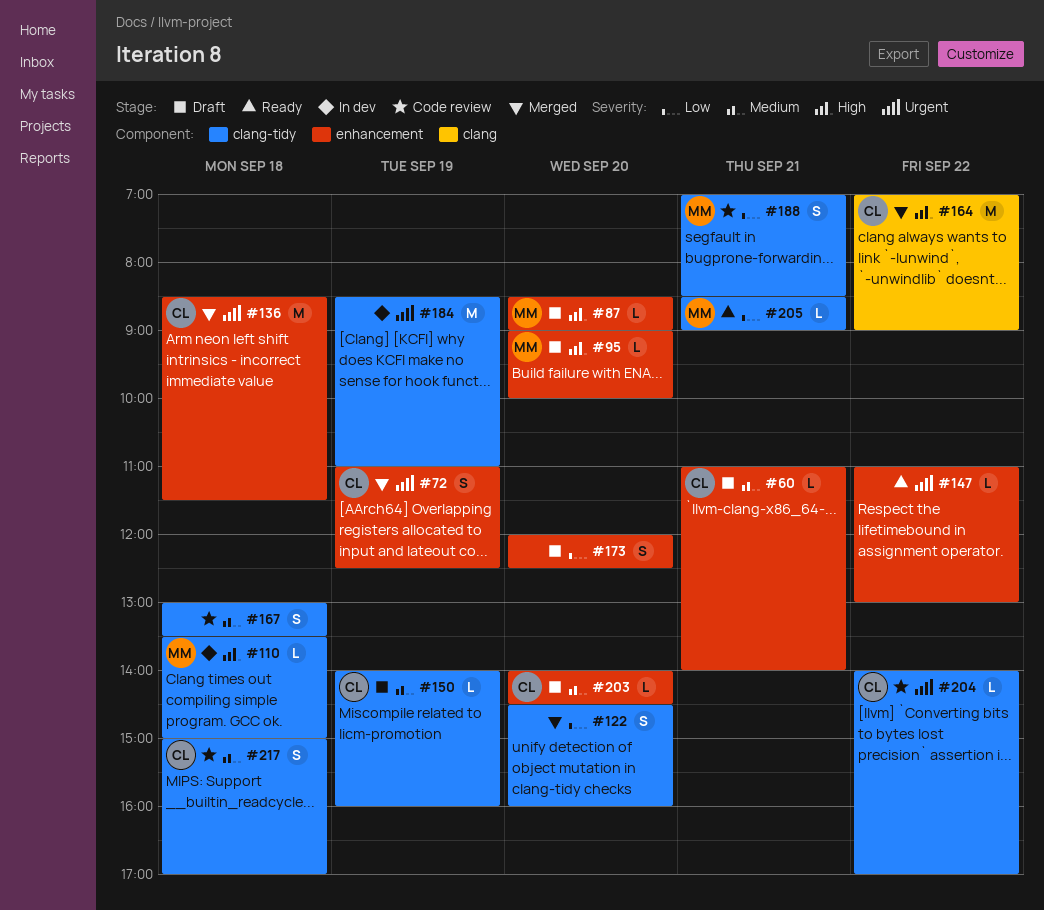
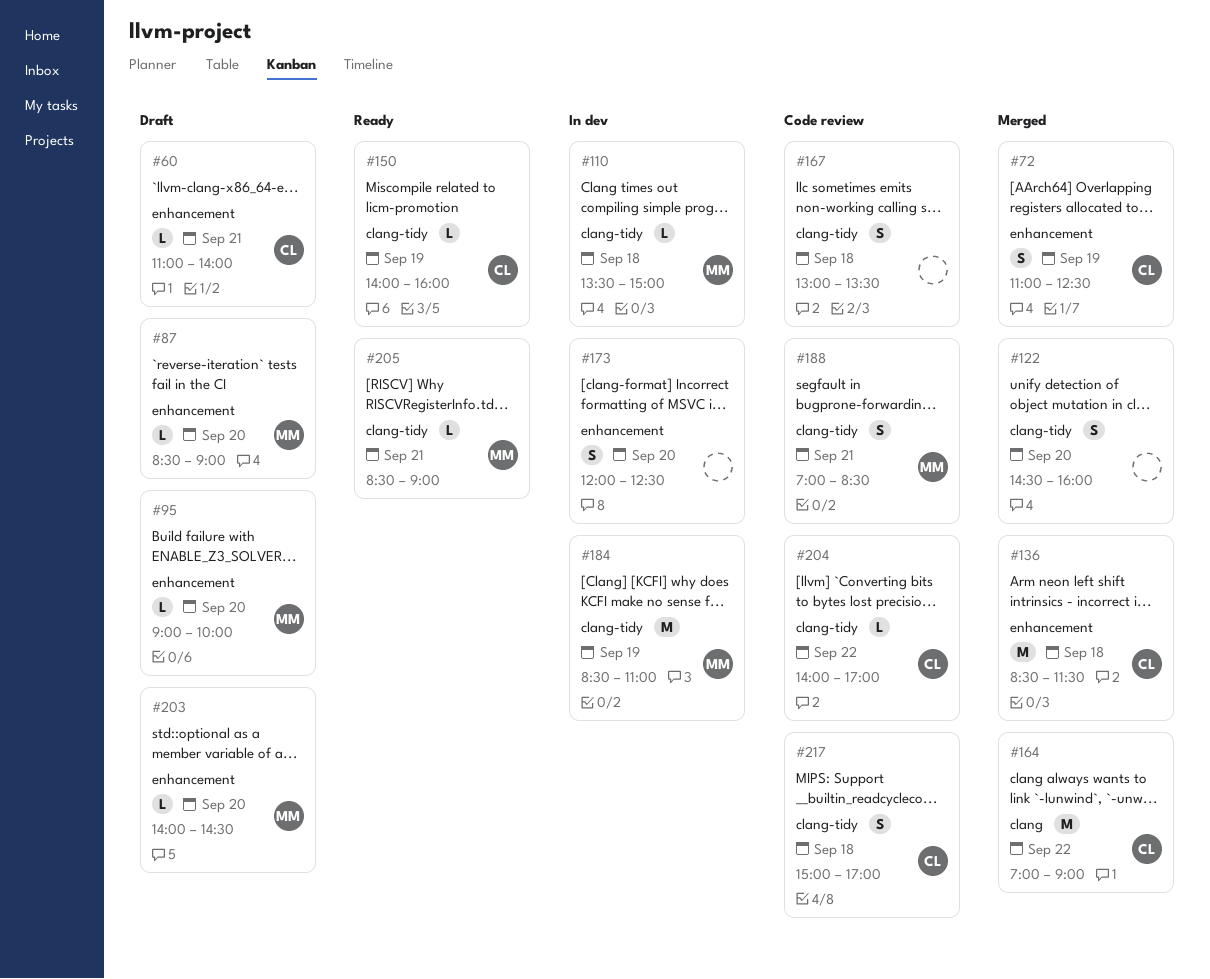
#147: present -> none
#150, status: Draft -> Ready
#173, status: Draft -> In dev
#184, owner: none -> MM
#203, owner: CL -> MM

